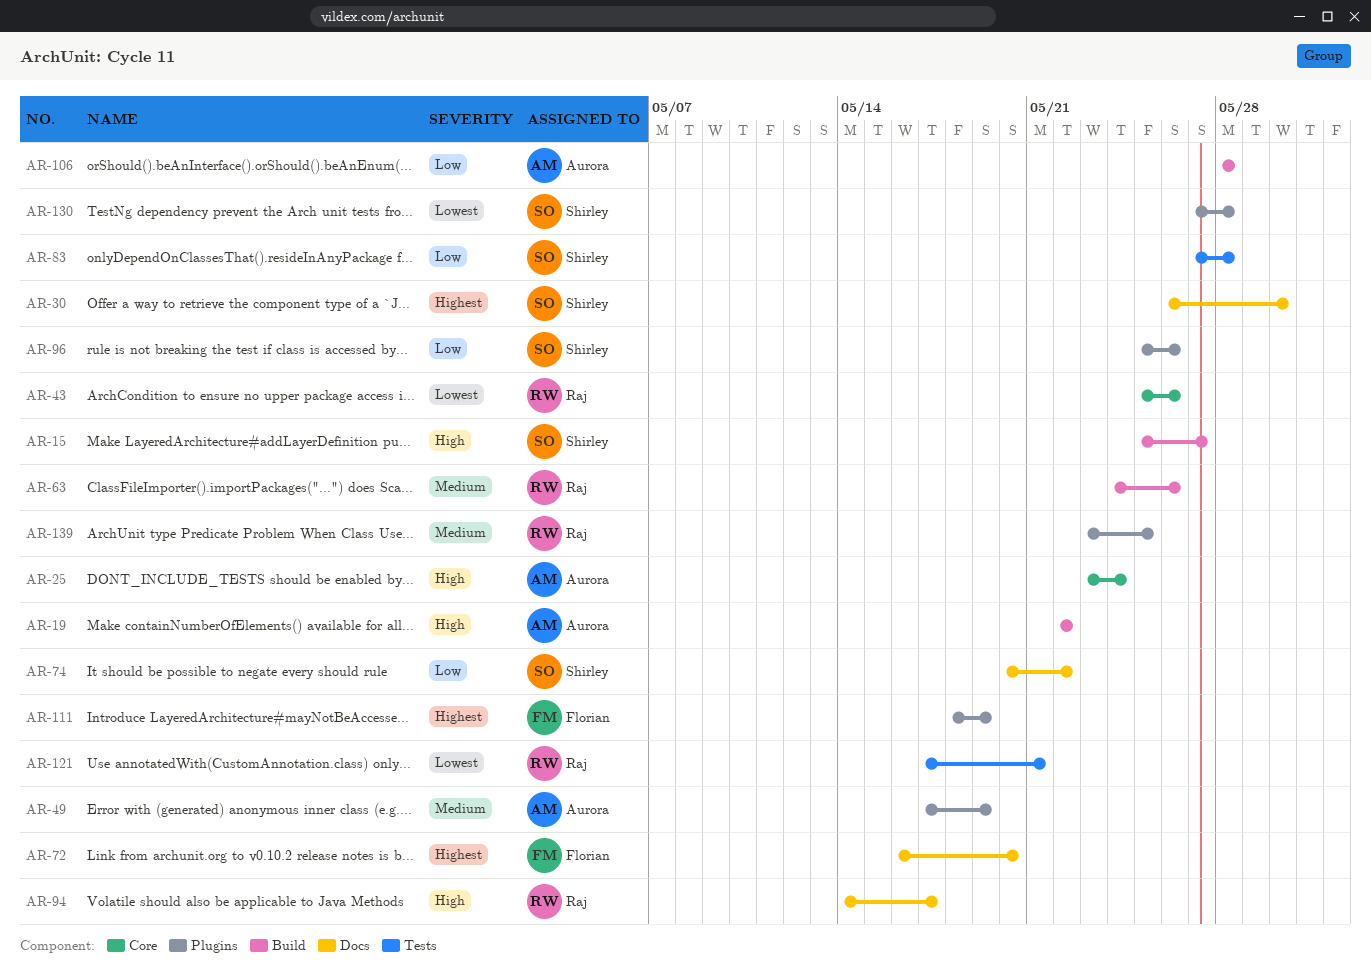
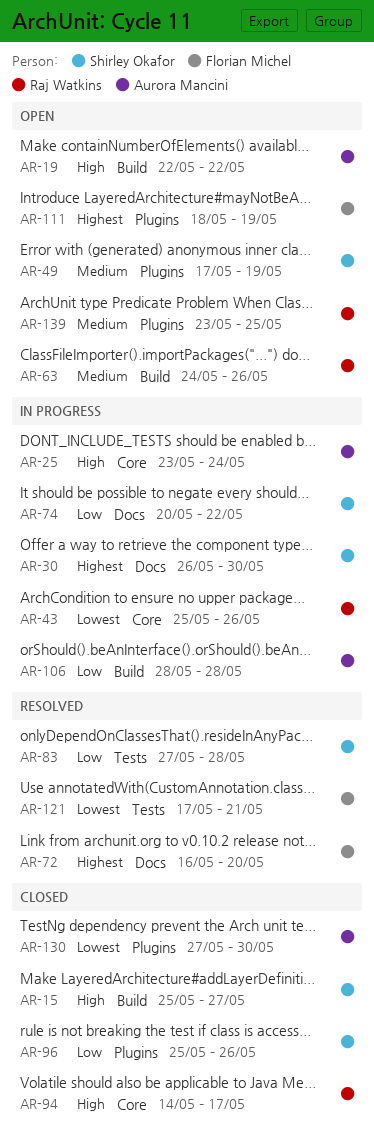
AR-49, owner: Aurora Mancini -> Shirley Okafor
AR-94, label: Docs -> Core
AR-121, owner: Raj Watkins -> Florian Michel
AR-130, owner: Shirley Okafor -> Aurora Mancini
AR-130, due: May 28 -> May 30

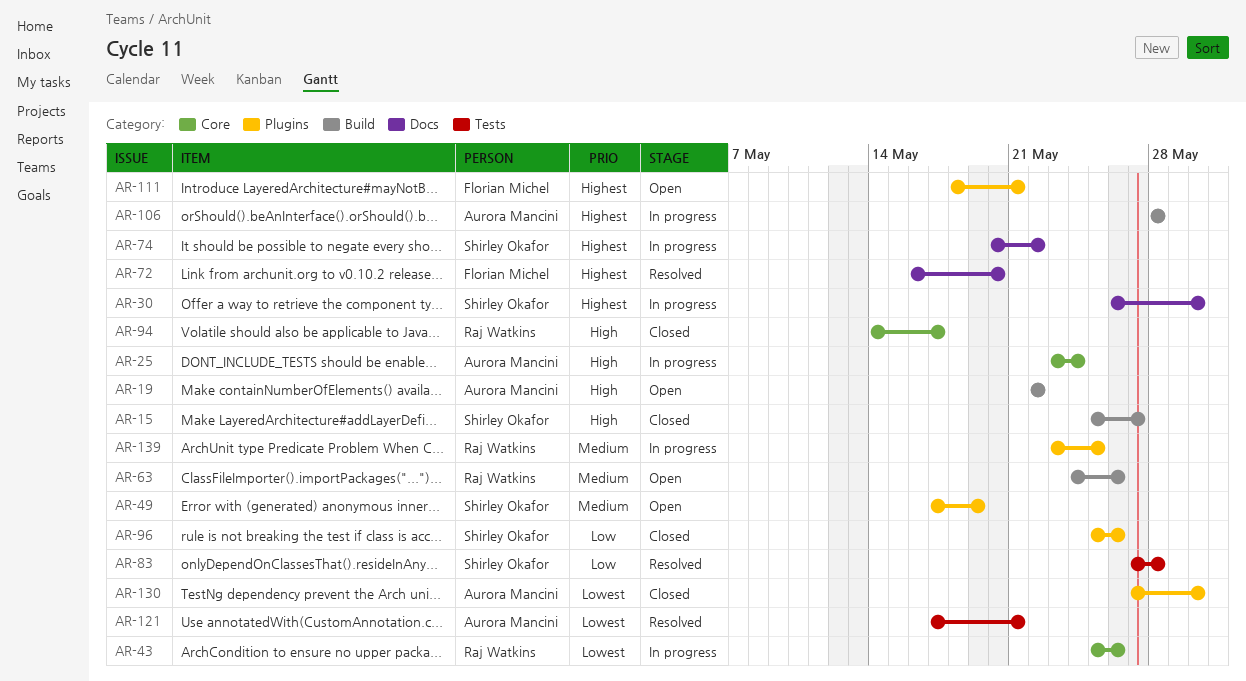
AR-74, priority: Low -> Highest
AR-106, priority: Low -> Highest
AR-111, due: May 19 -> May 21
AR-121, owner: Florian Michel -> Aurora Mancini
AR-139, status: Open -> In progress

